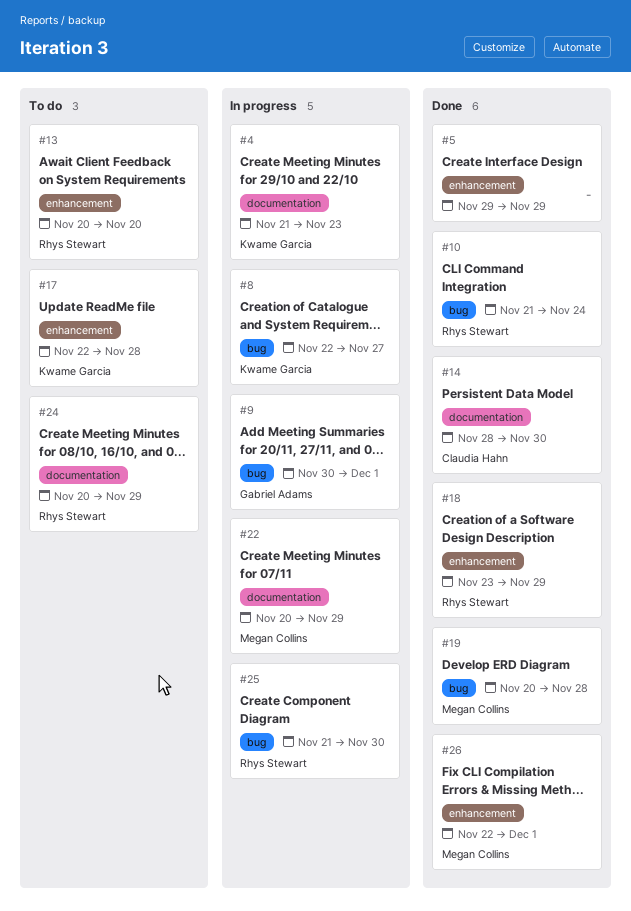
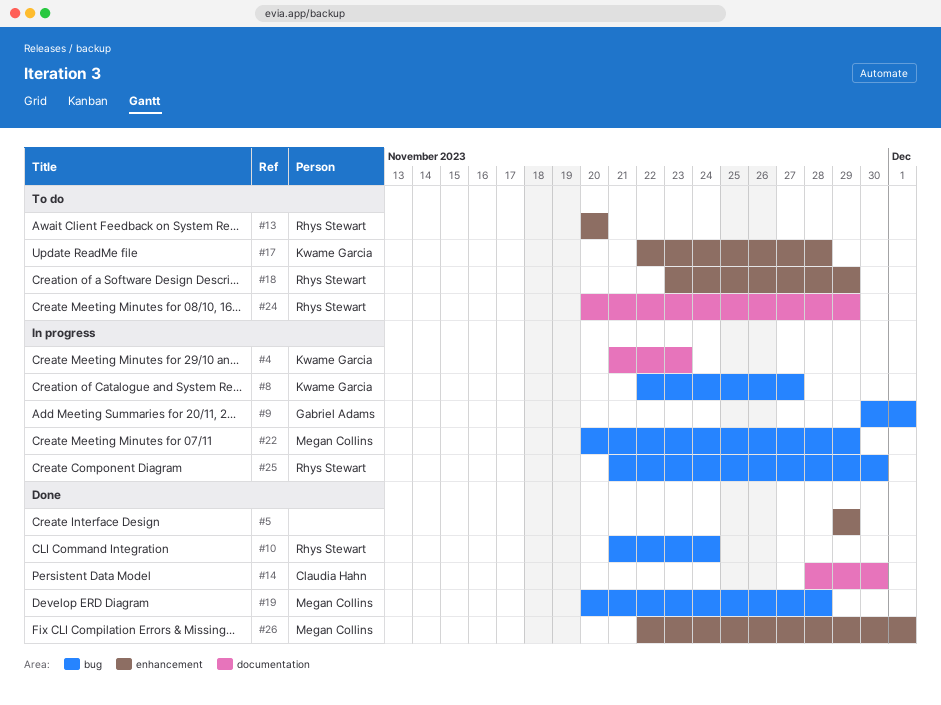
#18, status: Done -> To do
#22, label: documentation -> bug

